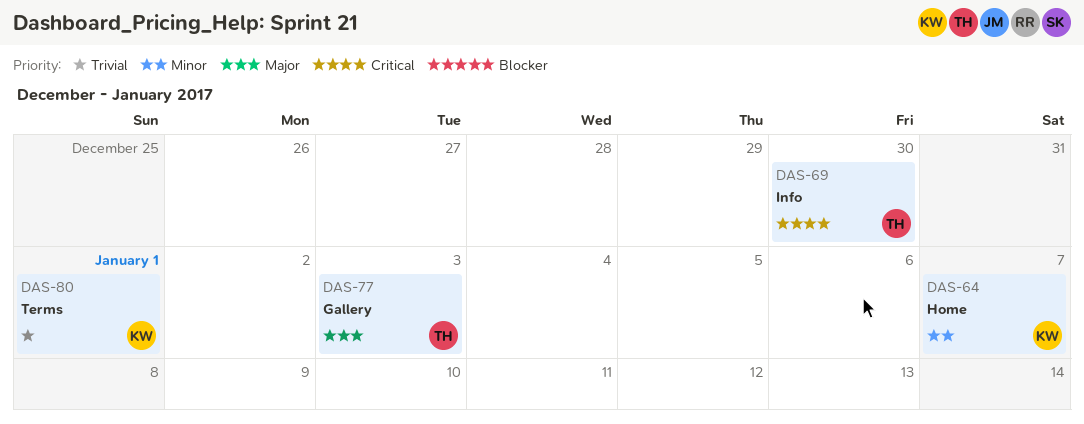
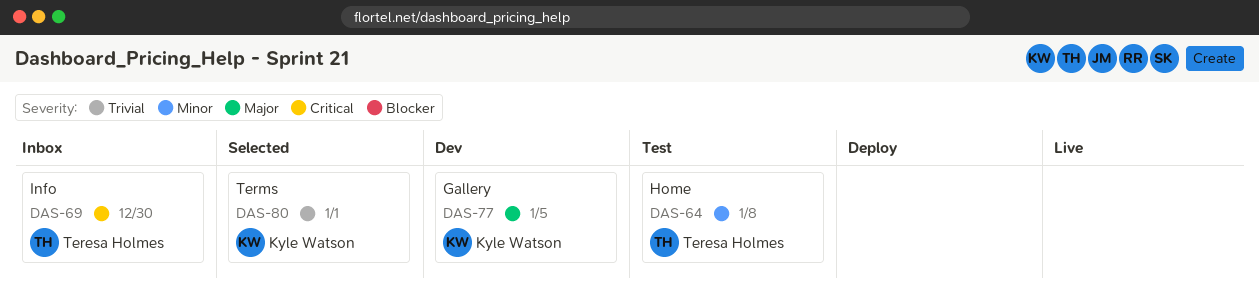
DAS-64, owner: Kyle Watson -> Teresa Holmes
DAS-64, due: Jan 7 -> Jan 8
DAS-77, owner: Teresa Holmes -> Kyle Watson
DAS-77, due: Jan 3 -> Jan 5

